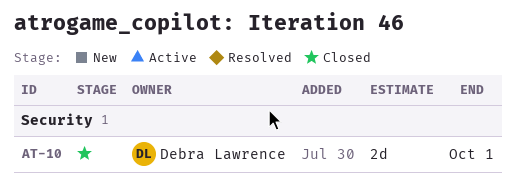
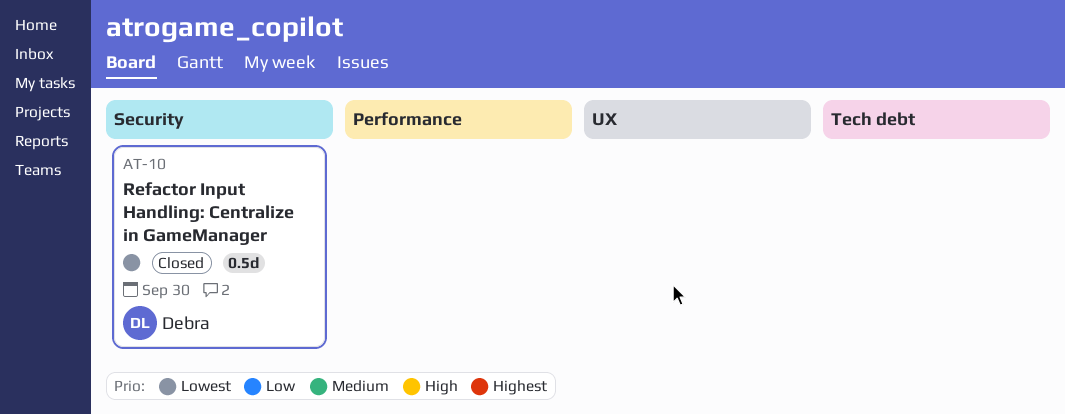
AT-10, estimate: 2d -> 0.5d
AT-10, due: Oct 1 -> Sep 30

